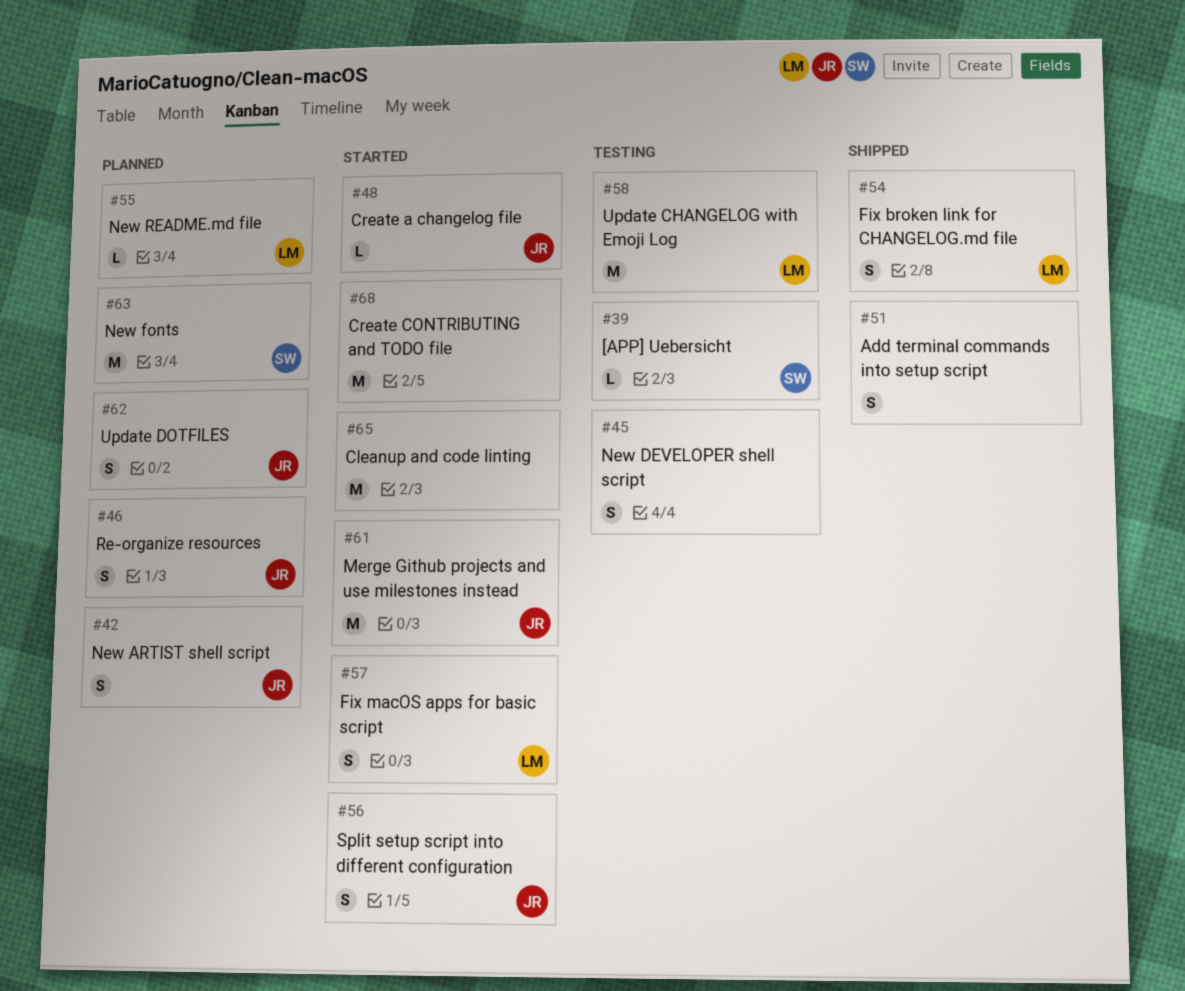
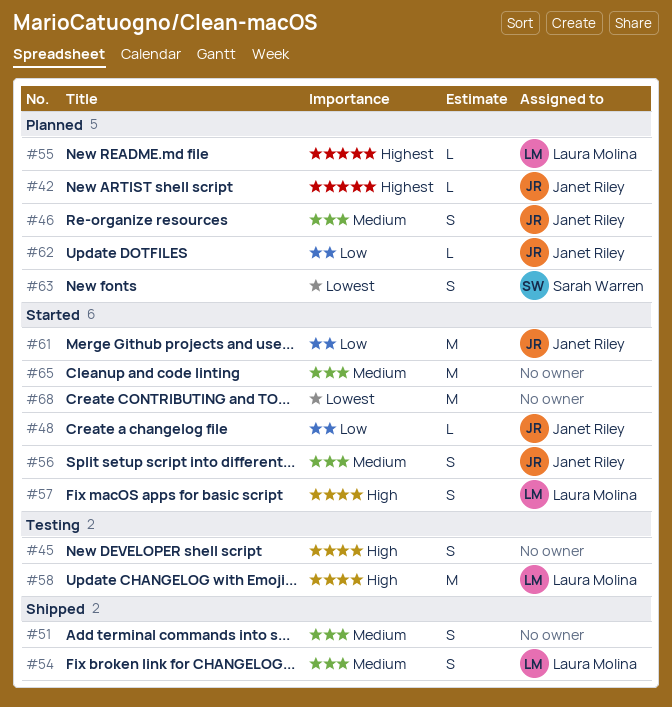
#39: present -> none
#42, estimate: S -> L
#62, estimate: S -> L
#63, estimate: M -> S

